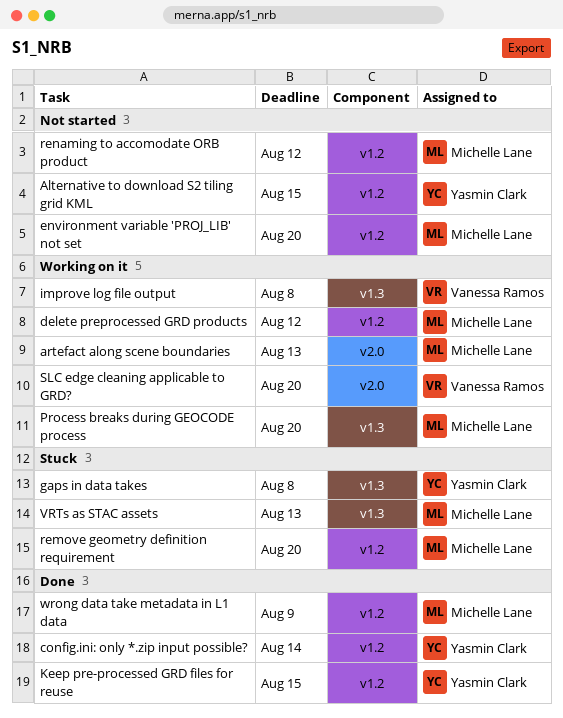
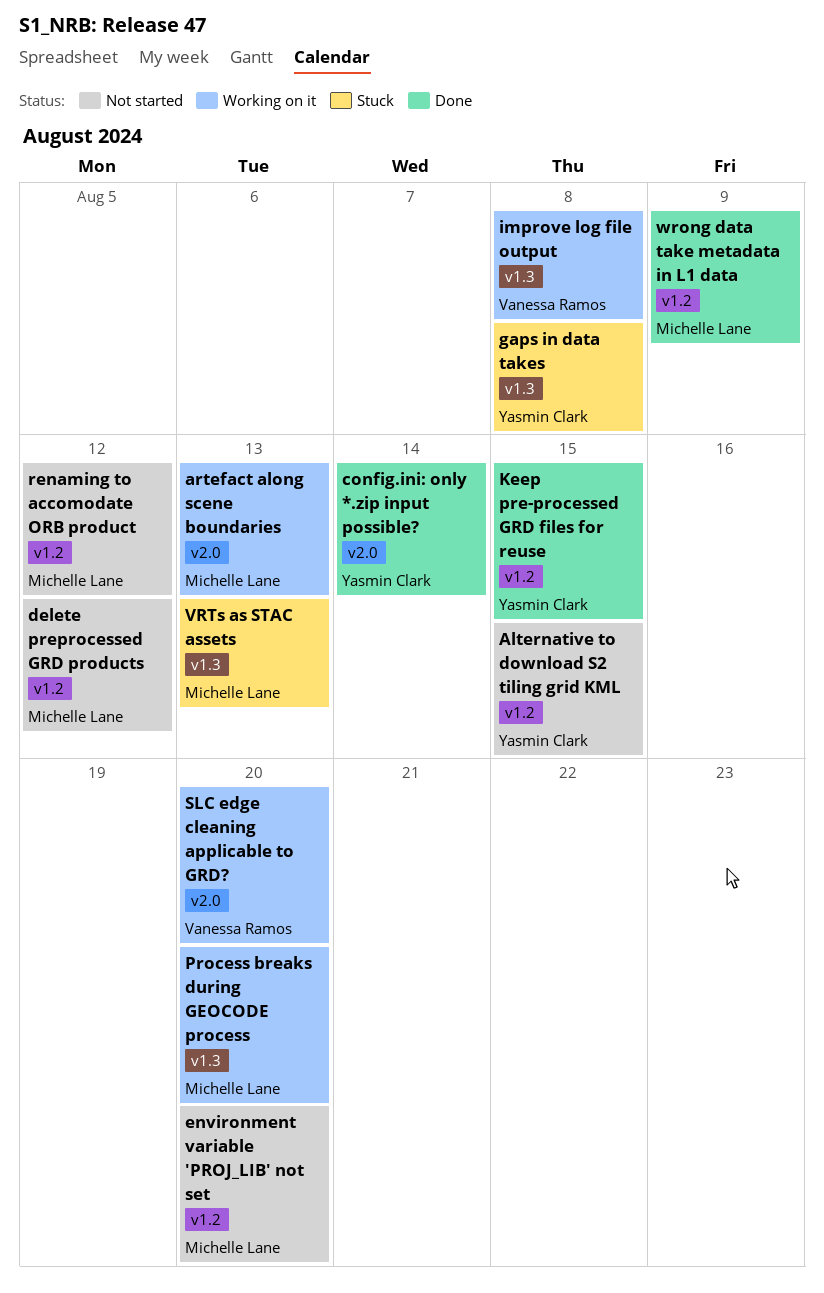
config.ini: only *.zip input possible?, label: v1.2 -> v2.0
delete preprocessed GRD products, status: Working on it -> Not started
remove geometry definition requirement: present -> none

